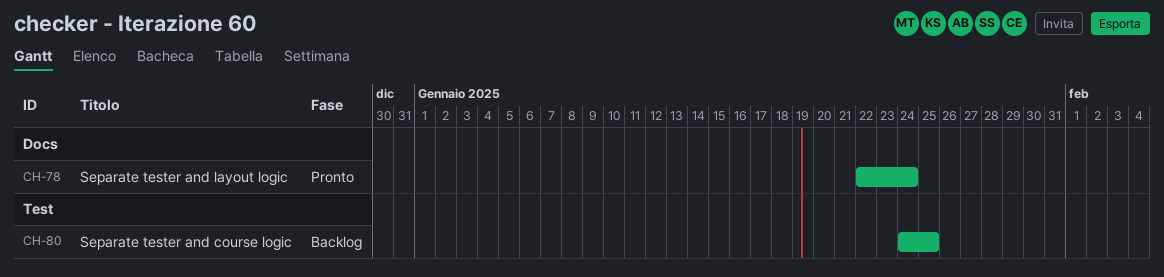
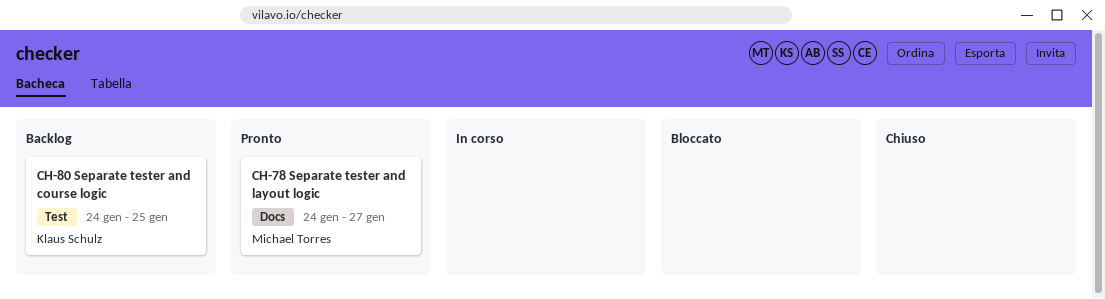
CH-78, start: Jan 22 -> Jan 24
CH-78, due: Jan 24 -> Jan 27

